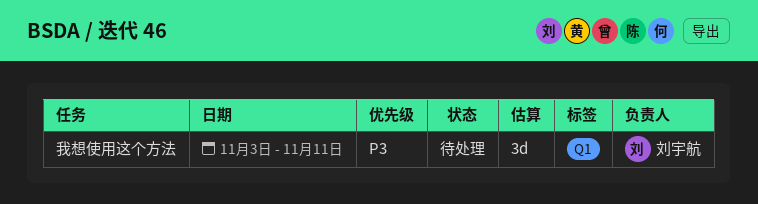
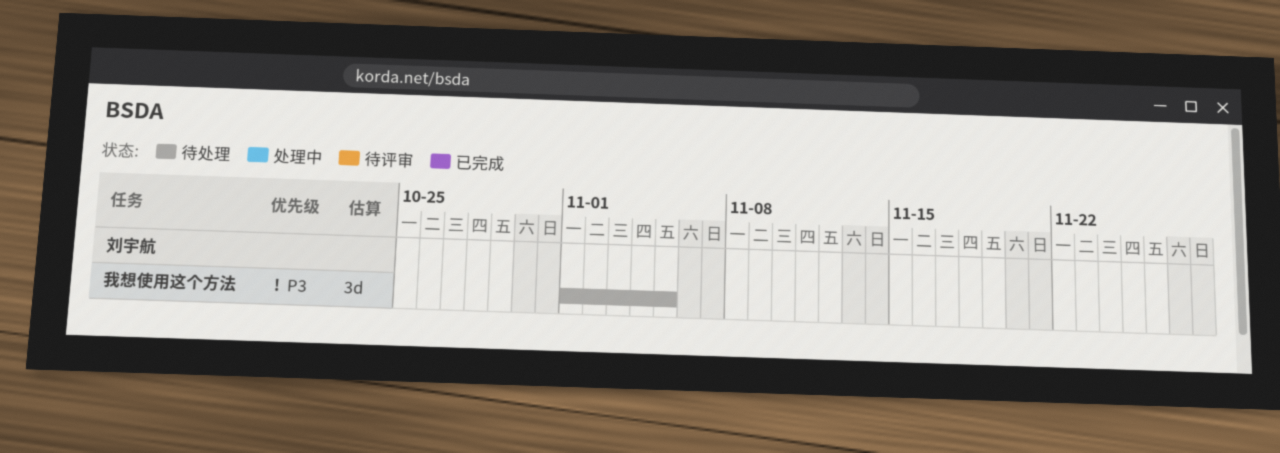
我想使用这个方法, start: Nov 3 -> Nov 1
我想使用这个方法, due: Nov 11 -> Nov 5

